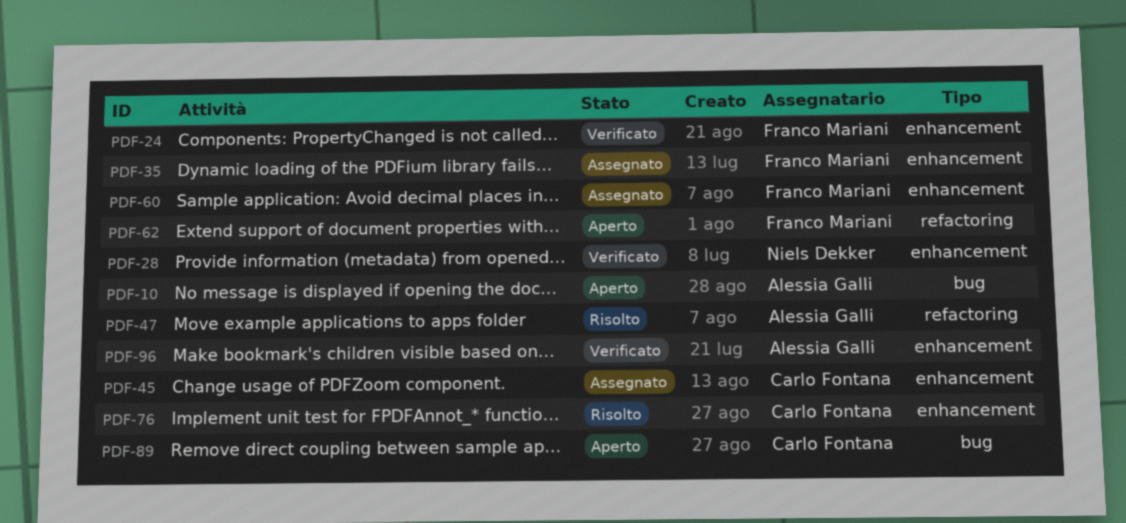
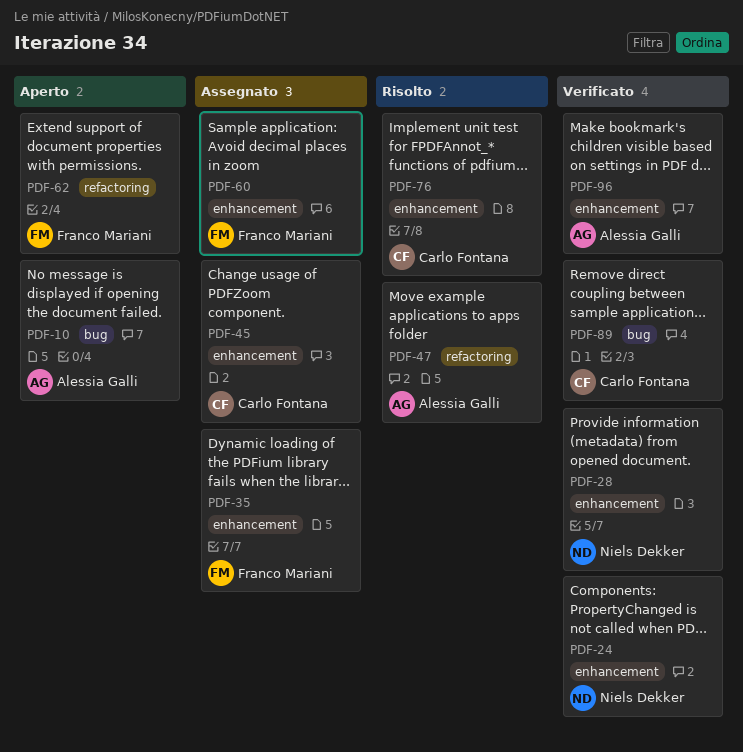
PDF-24, owner: Franco Mariani -> Niels Dekker
PDF-89, status: Aperto -> Verificato

